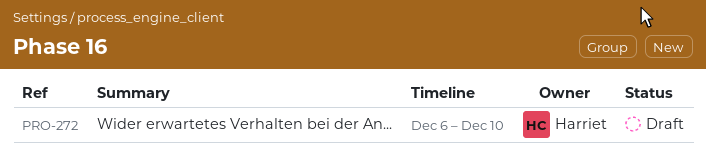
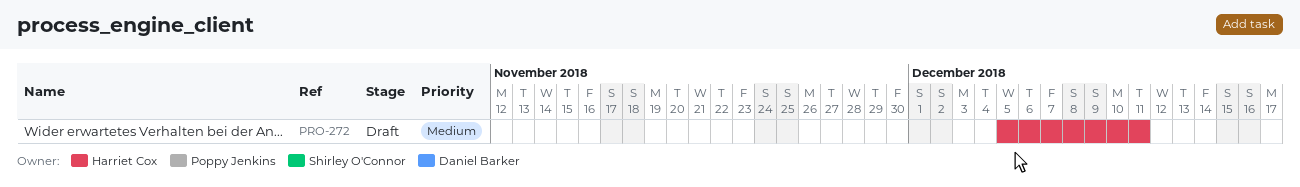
PRO-272, start: Dec 6 -> Dec 5
PRO-272, due: Dec 10 -> Dec 11

